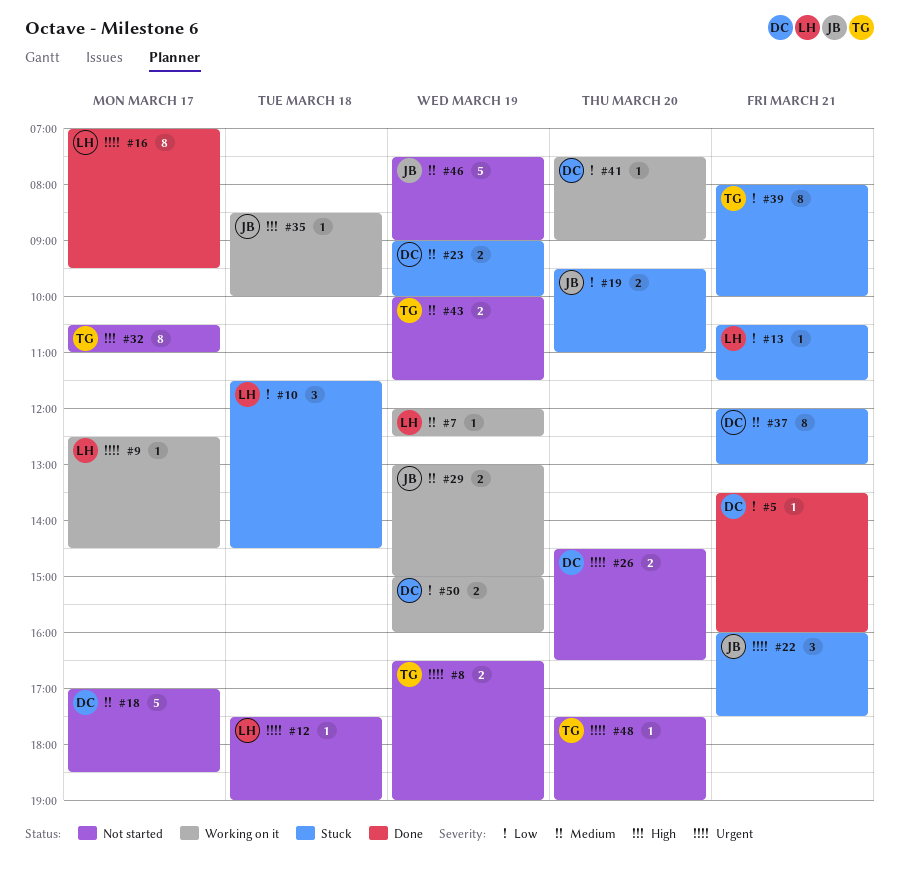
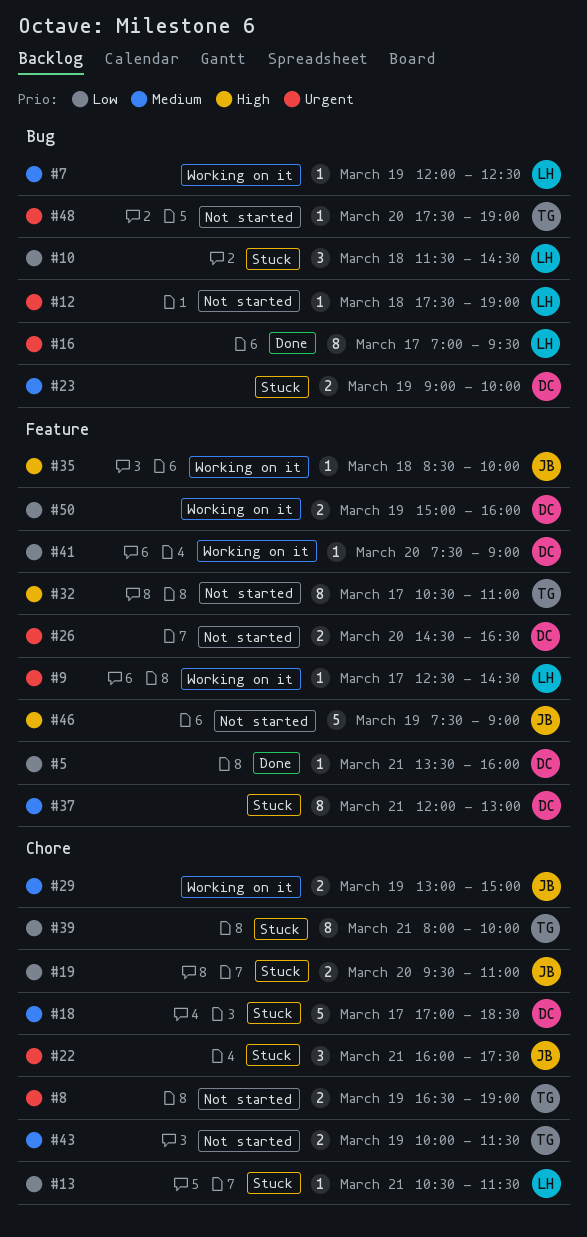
#18, status: Not started -> Stuck
#46, priority: Medium -> High

